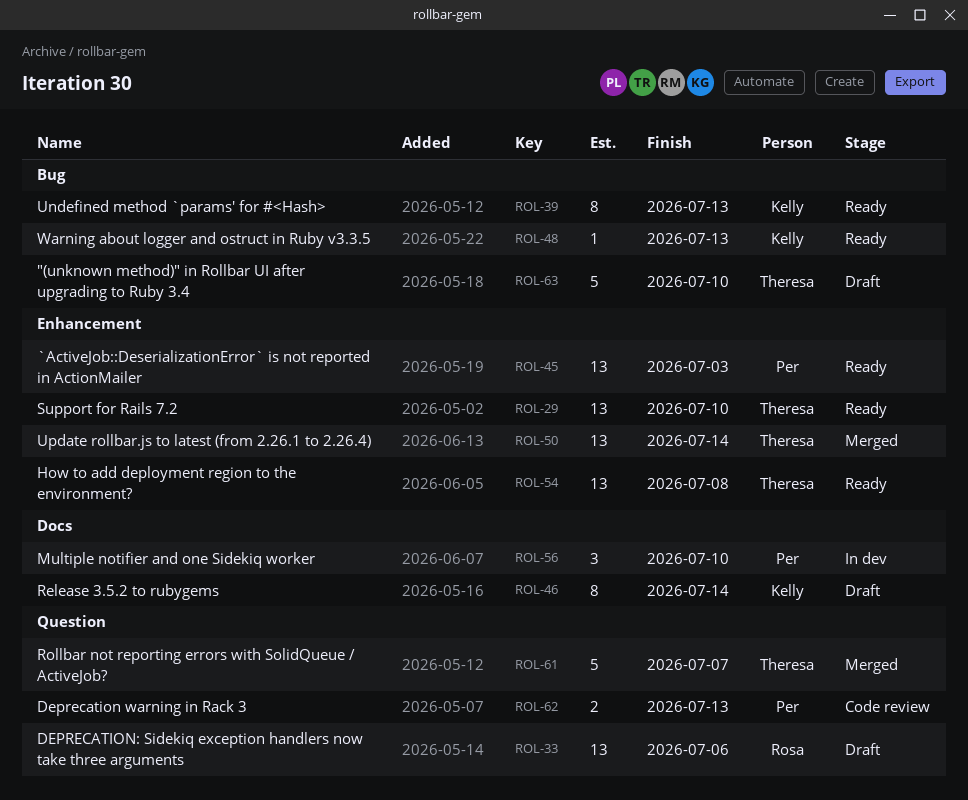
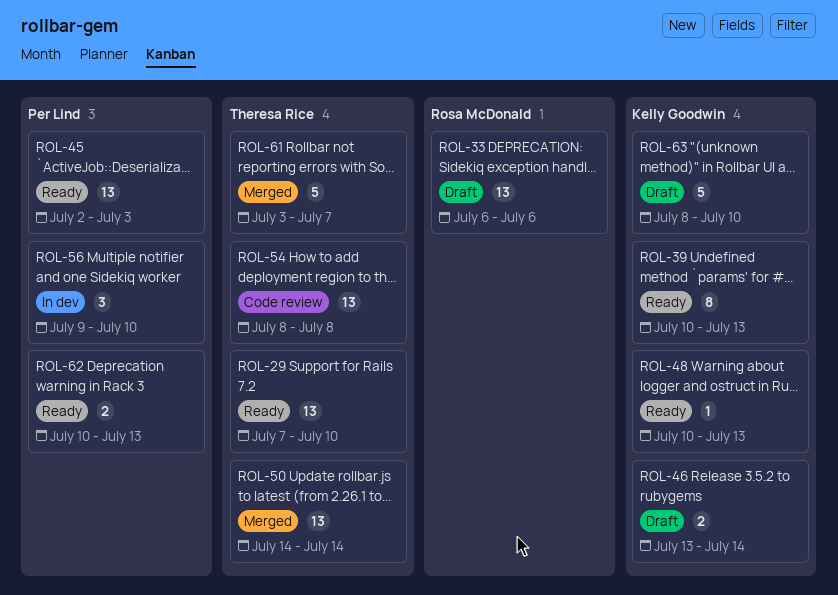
ROL-46, estimate: 8 -> 2
ROL-54, status: Ready -> Code review
ROL-62, status: Code review -> Ready
ROL-63, owner: Theresa Rice -> Kelly Goodwin

